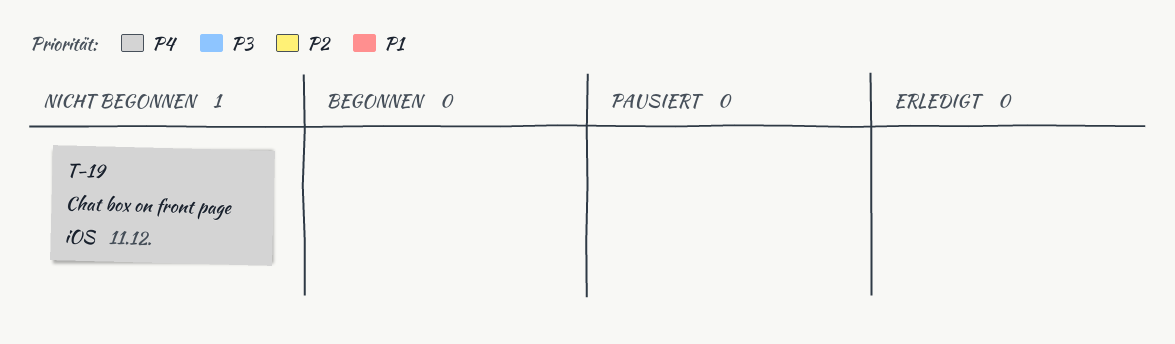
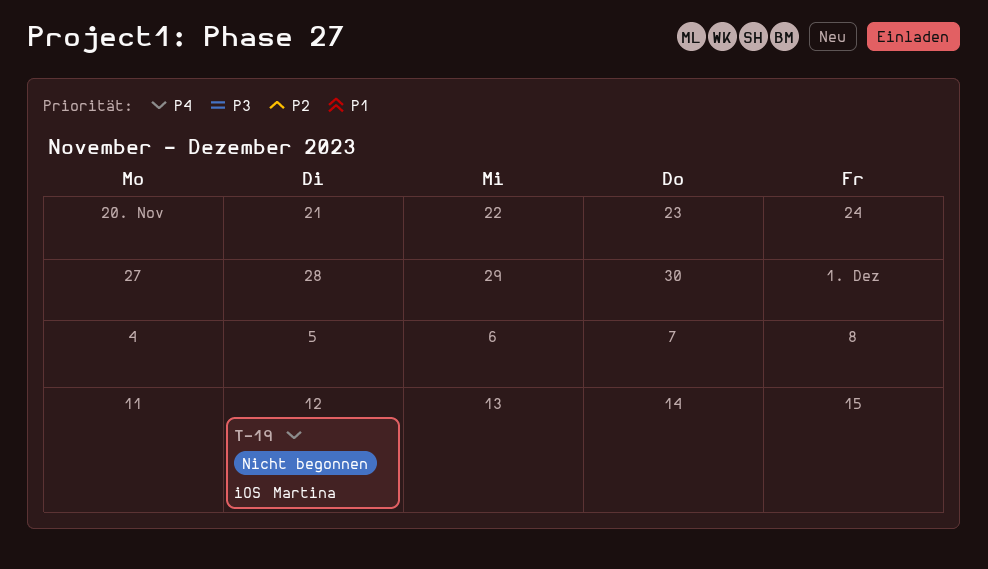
T-19, due: Dec 11 -> Dec 12

